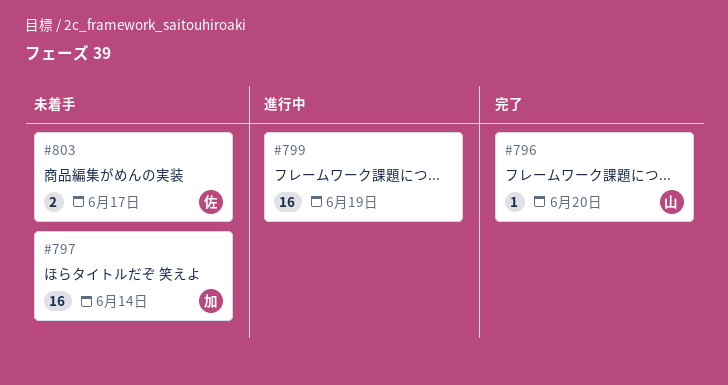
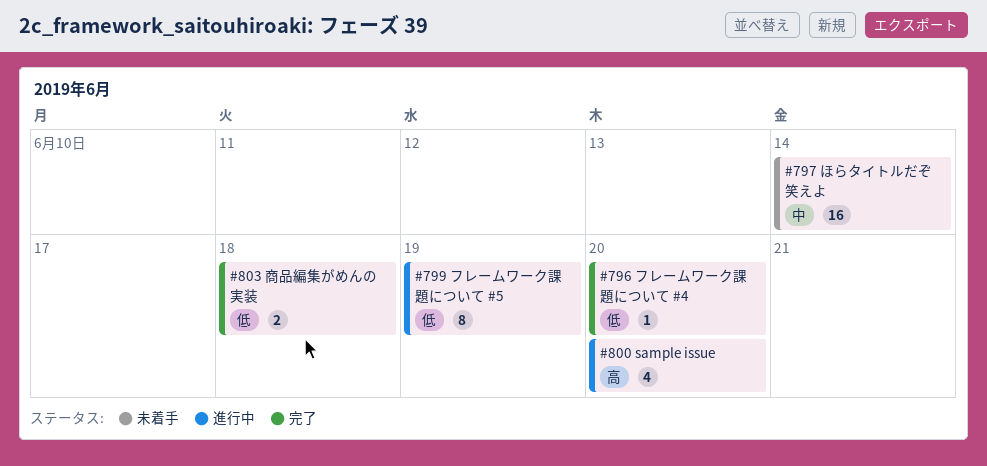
#799, estimate: 16 -> 8
#800: none -> present
#803, status: 未着手 -> 完了
#803, due: Jun 17 -> Jun 18

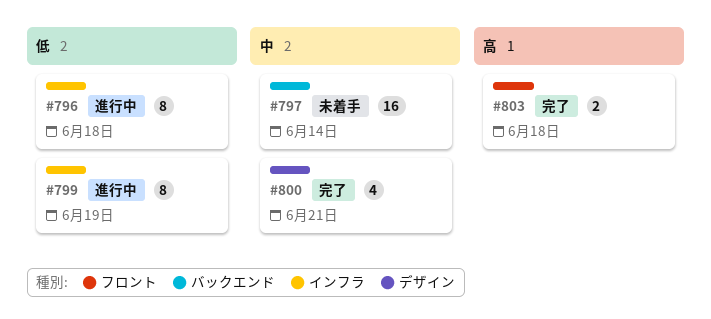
#796, status: 完了 -> 進行中
#796, estimate: 1 -> 8
#796, due: Jun 20 -> Jun 18
#800, status: 進行中 -> 完了
#800, priority: 高 -> 中
#800, due: Jun 20 -> Jun 21
#803, priority: 低 -> 高

